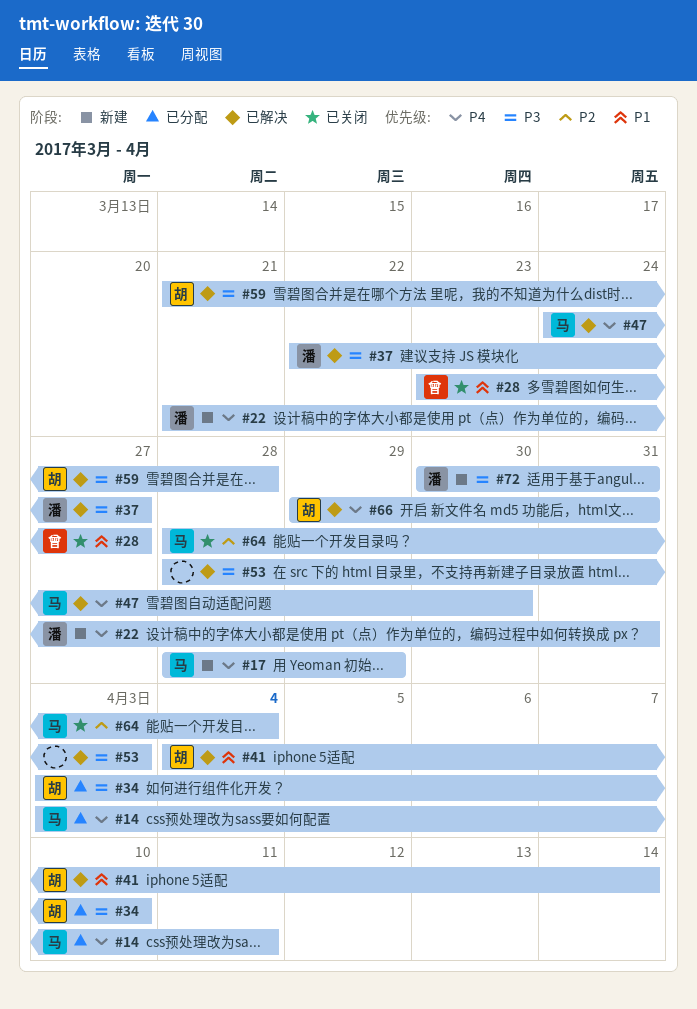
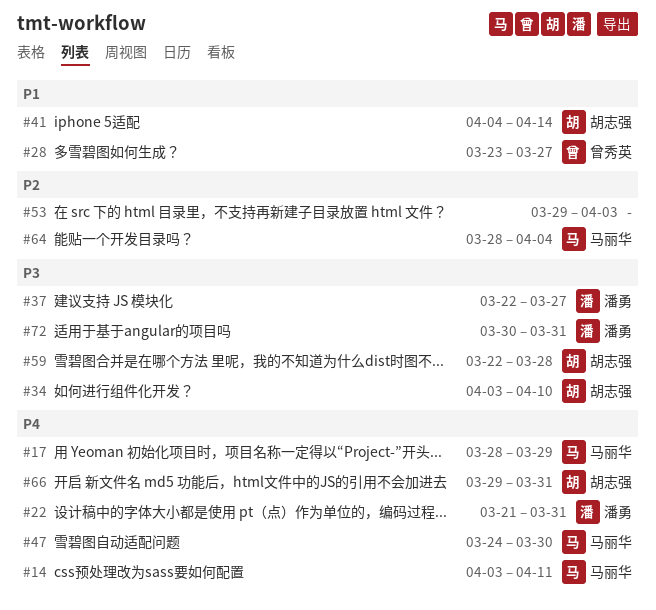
#53, priority: P3 -> P2
#53, start: Mar 28 -> Mar 29
#59, start: Mar 21 -> Mar 22

